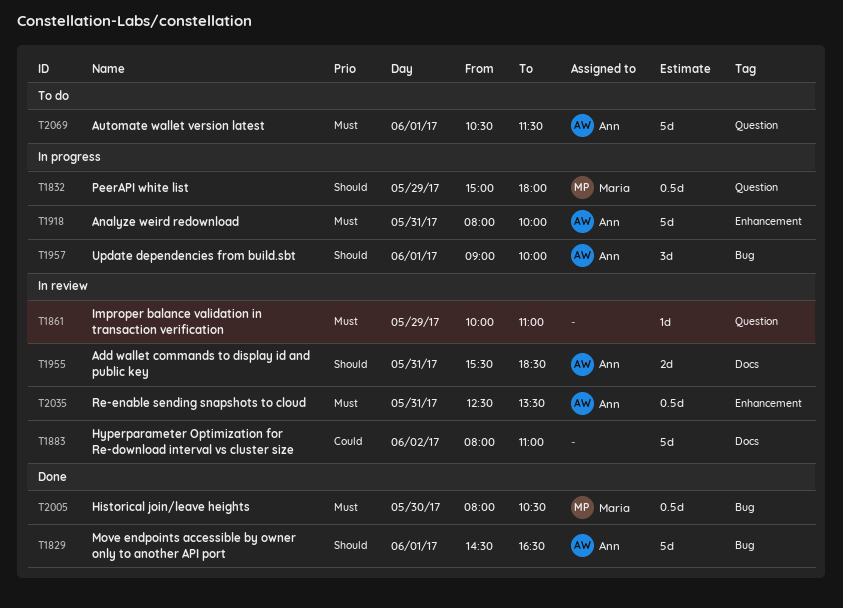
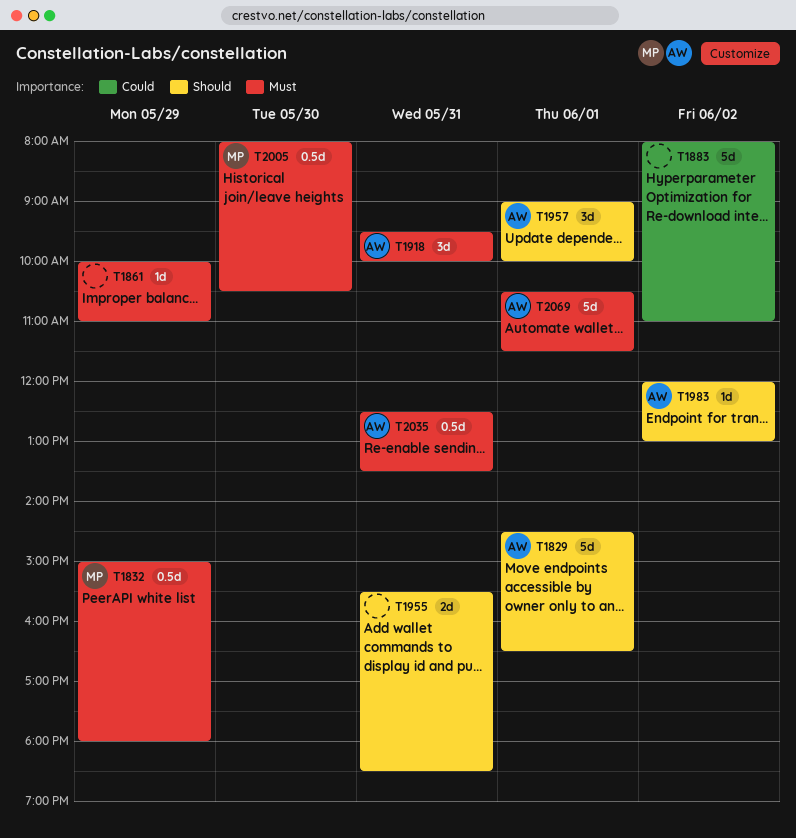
T1832, priority: Should -> Must
T1918, estimate: 5d -> 3d
T1918, begins: 08:00 -> 09:30
T1955, owner: Ann -> none
T1983: none -> present

